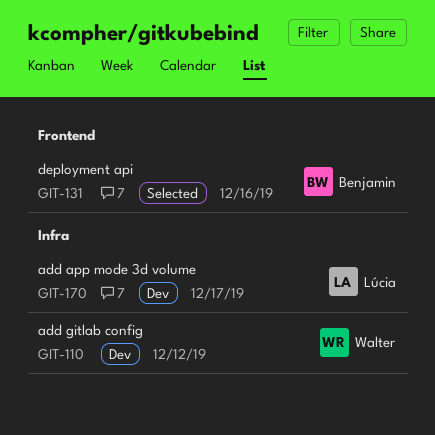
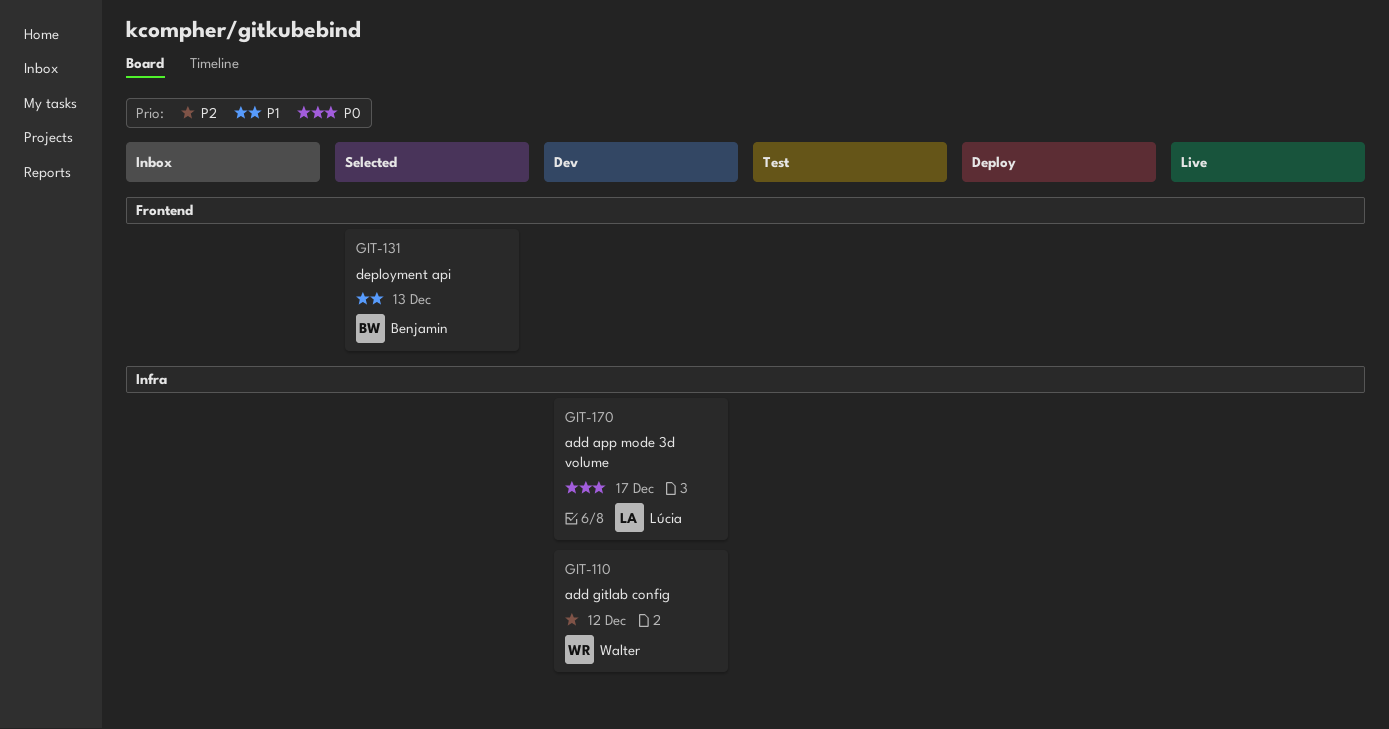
GIT-131, due: Dec 16 -> Dec 13

